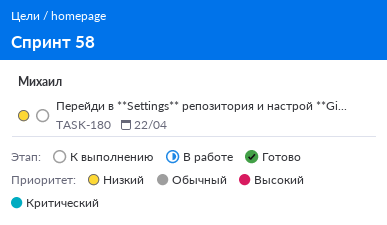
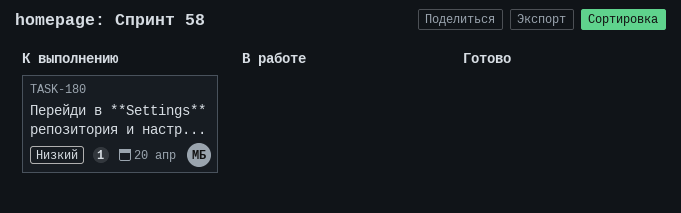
TASK-180, due: Apr 22 -> Apr 20

